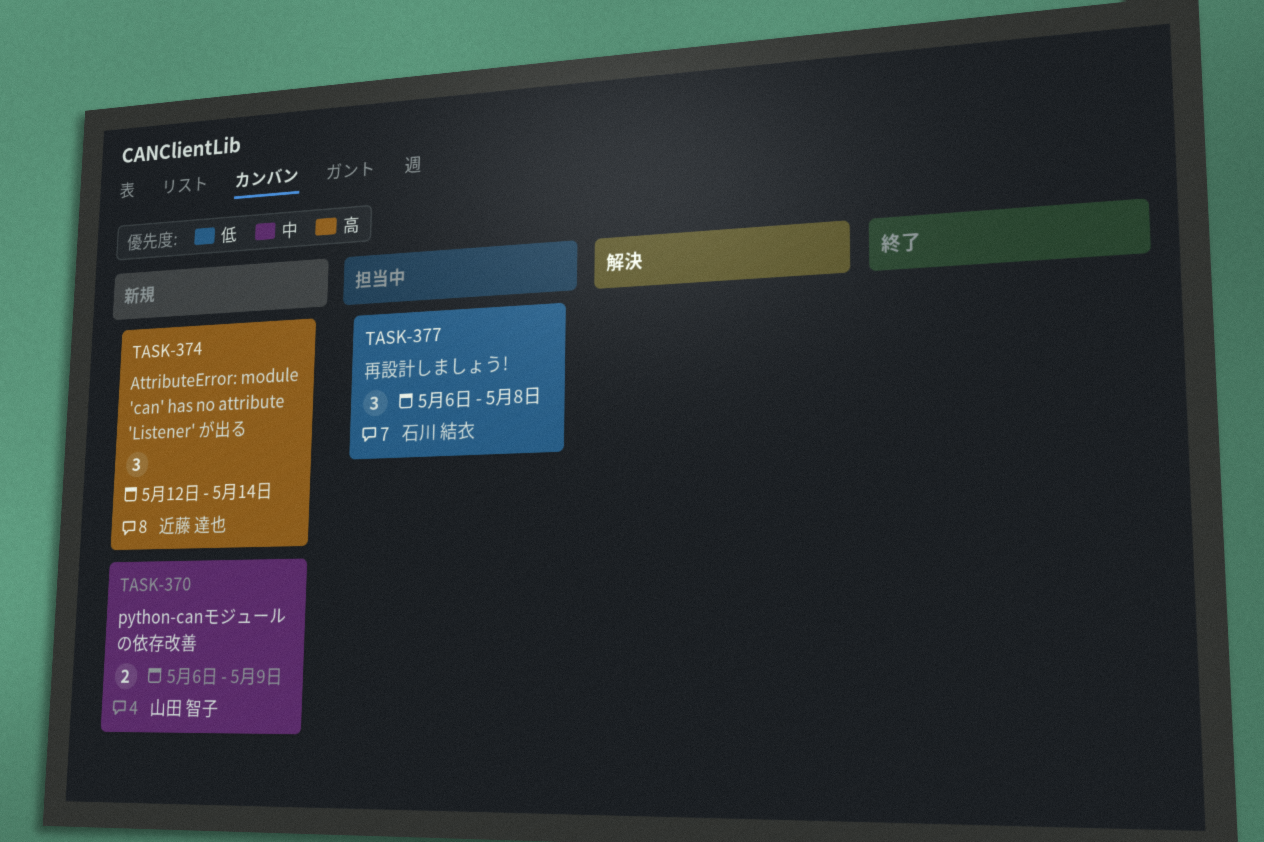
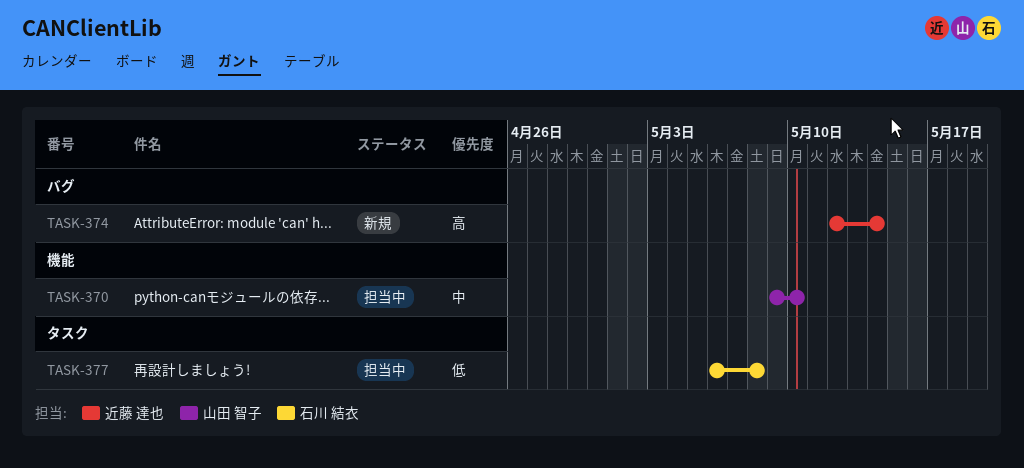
TASK-370, status: 新規 -> 担当中
TASK-370, start: May 6 -> May 9
TASK-370, due: May 9 -> May 10

